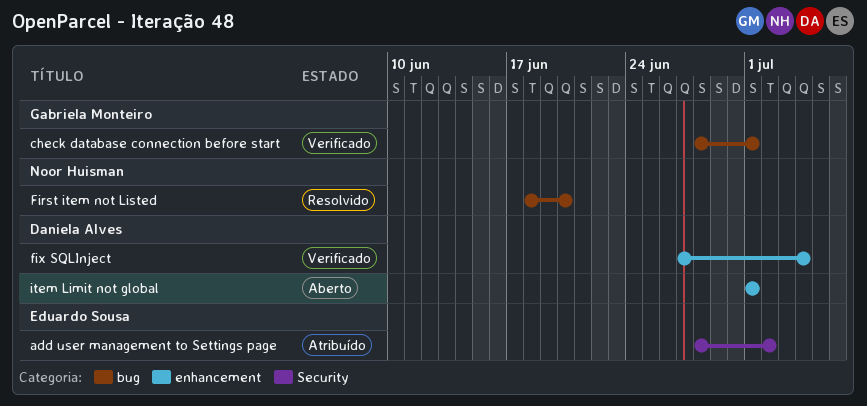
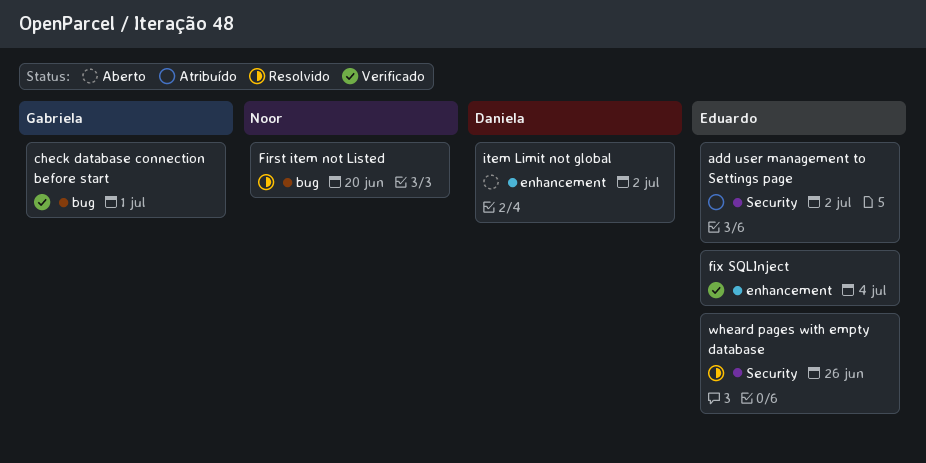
fix SQLInject, owner: Daniela Alves -> Eduardo Sousa
item Limit not global, due: Jul 1 -> Jul 2
wheard pages with empty database: none -> present

